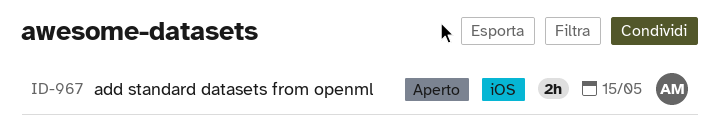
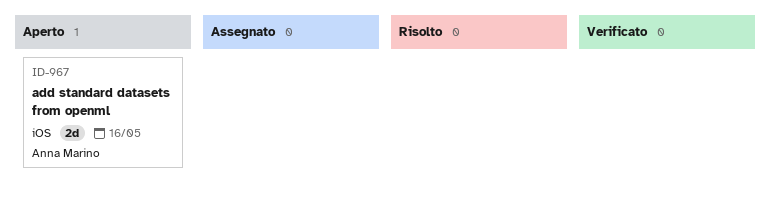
ID-967, estimate: 2h -> 2d
ID-967, due: May 15 -> May 16

